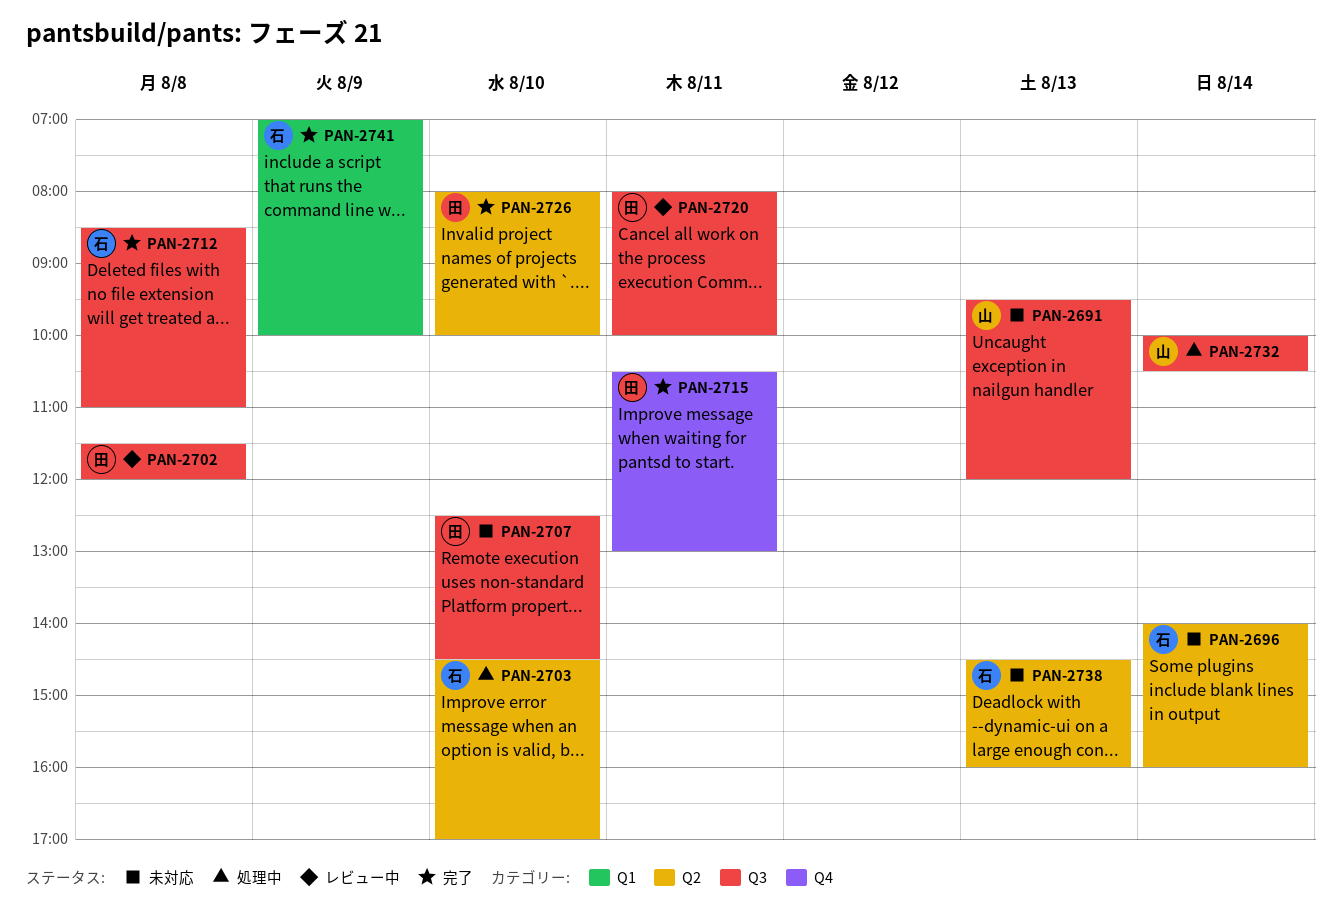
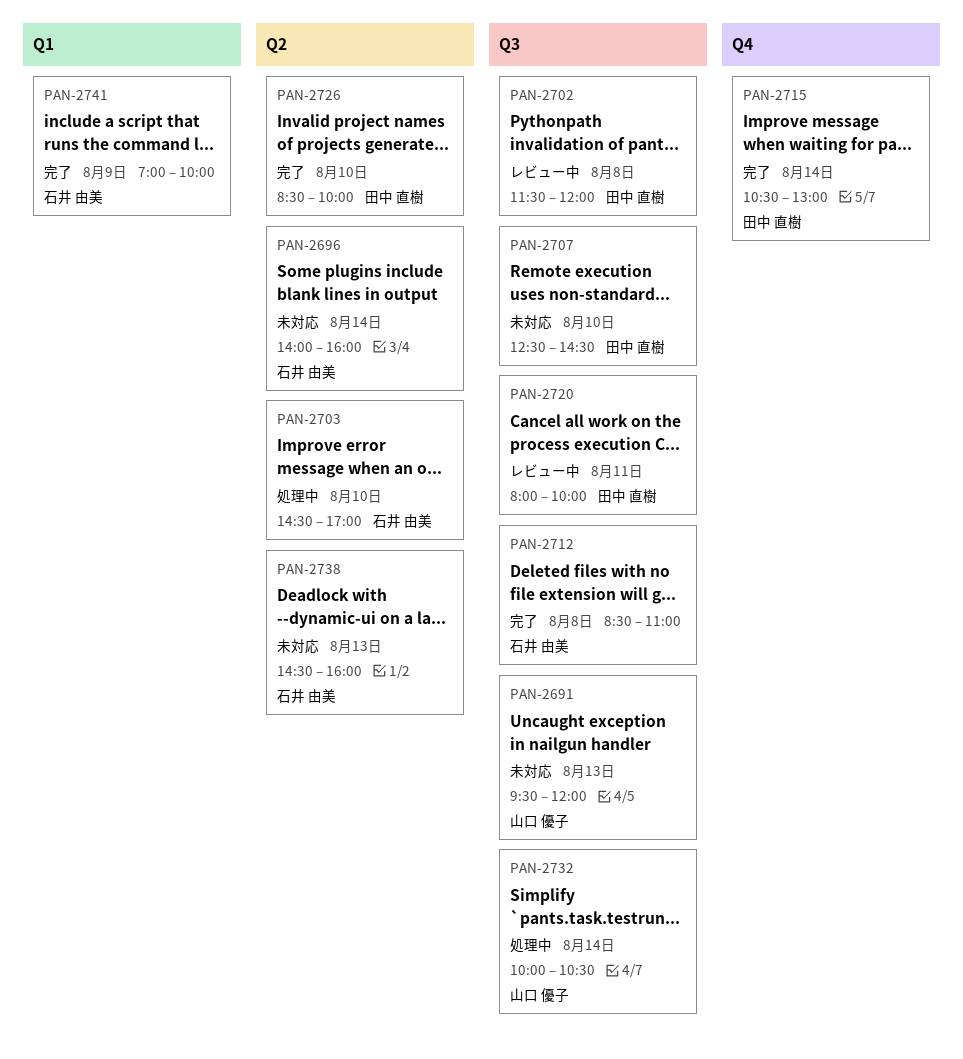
PAN-2715, day: Aug 11 -> Aug 14
PAN-2726, begins: 08:00 -> 08:30

